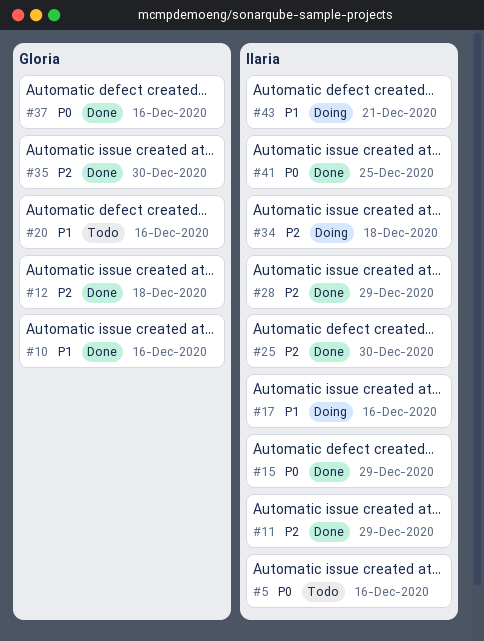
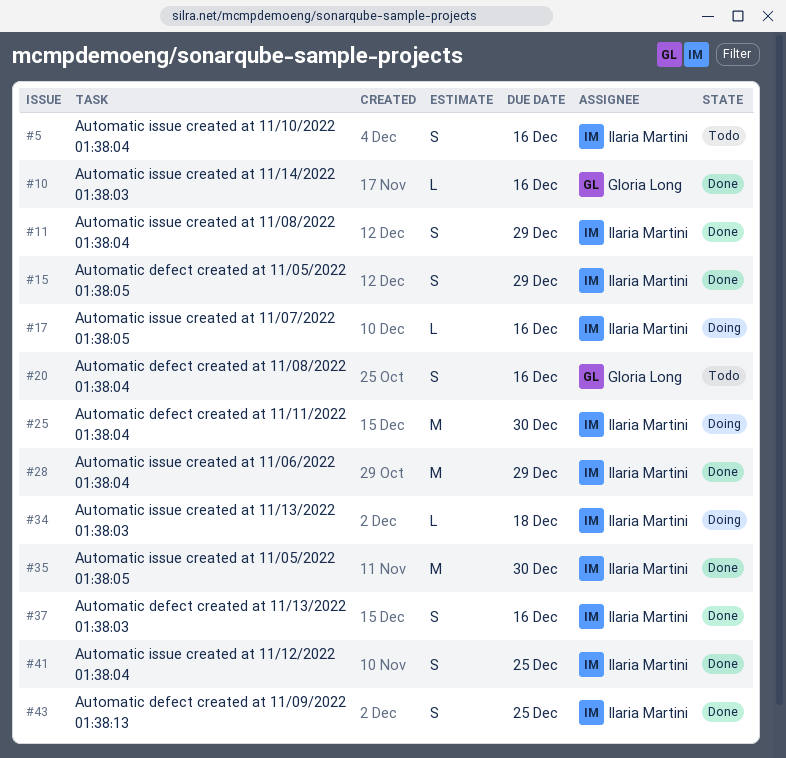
#12: present -> none
#25, status: Done -> Doing
#35, owner: Gloria Long -> Ilaria Martini
#37, owner: Gloria Long -> Ilaria Martini
#43, status: Doing -> Done
#43, due: Dec 21 -> Dec 25

